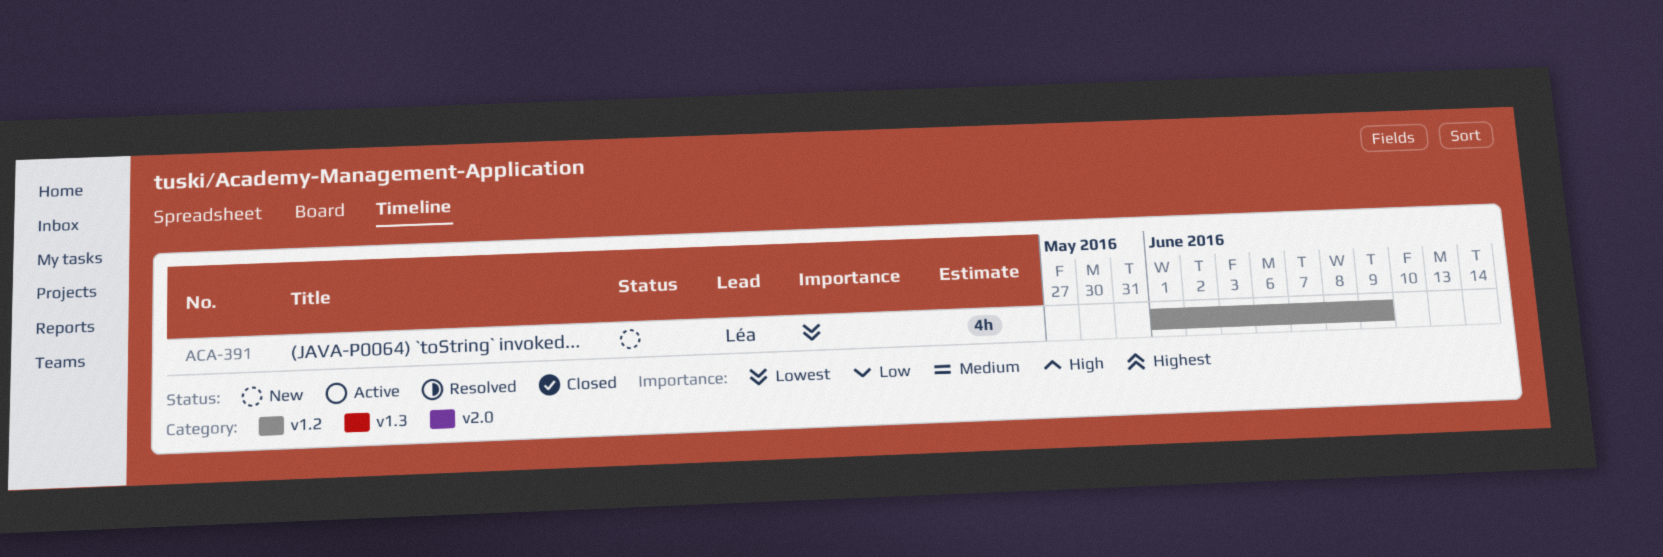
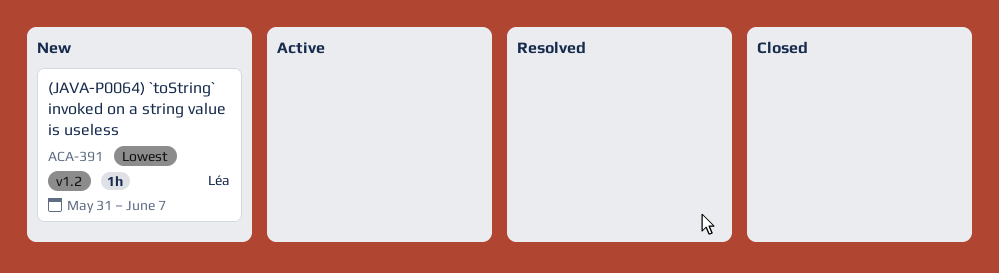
ACA-391, estimate: 4h -> 1h
ACA-391, start: Jun 1 -> May 31
ACA-391, due: Jun 9 -> Jun 7

